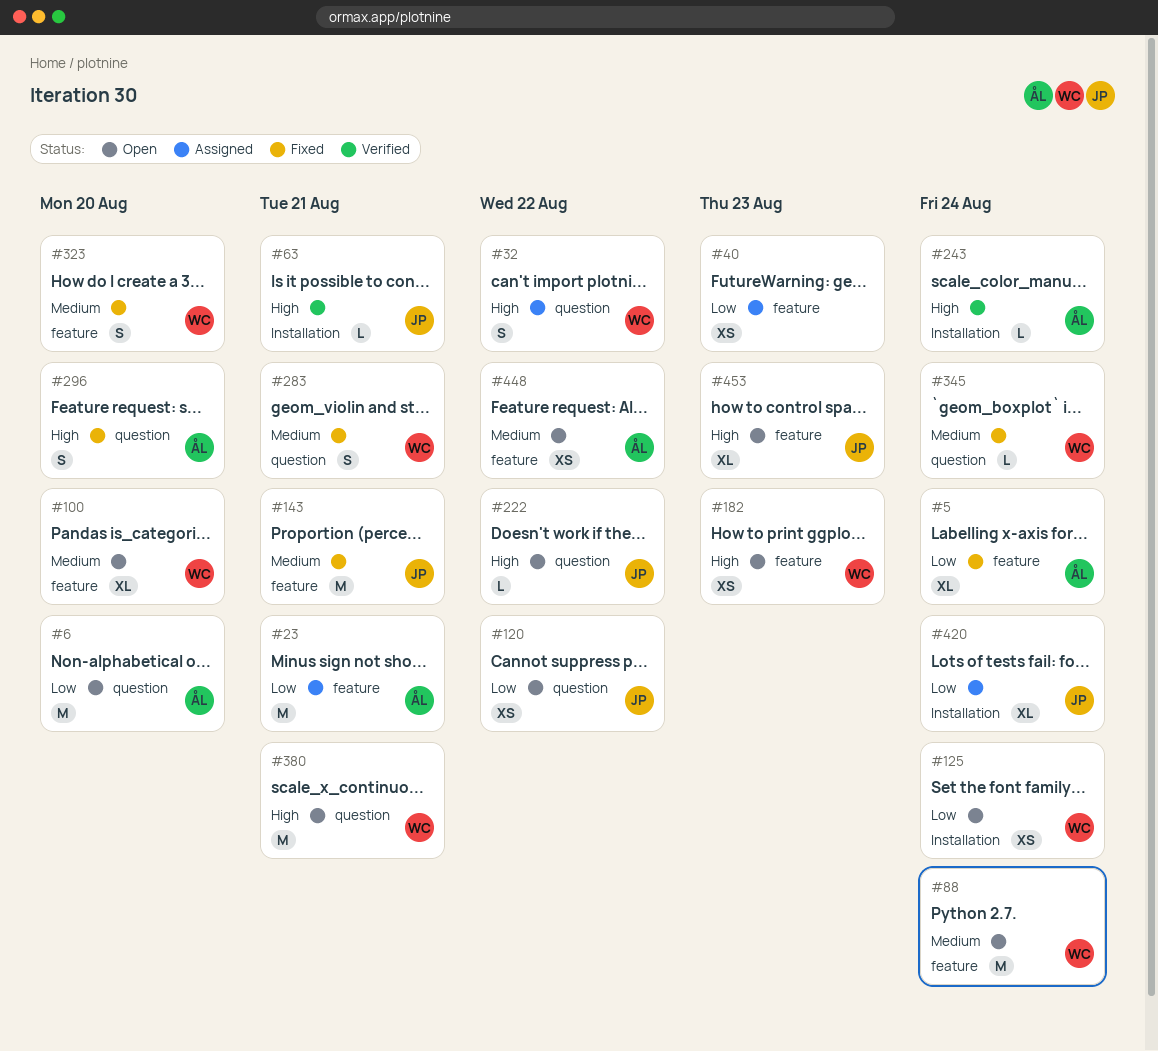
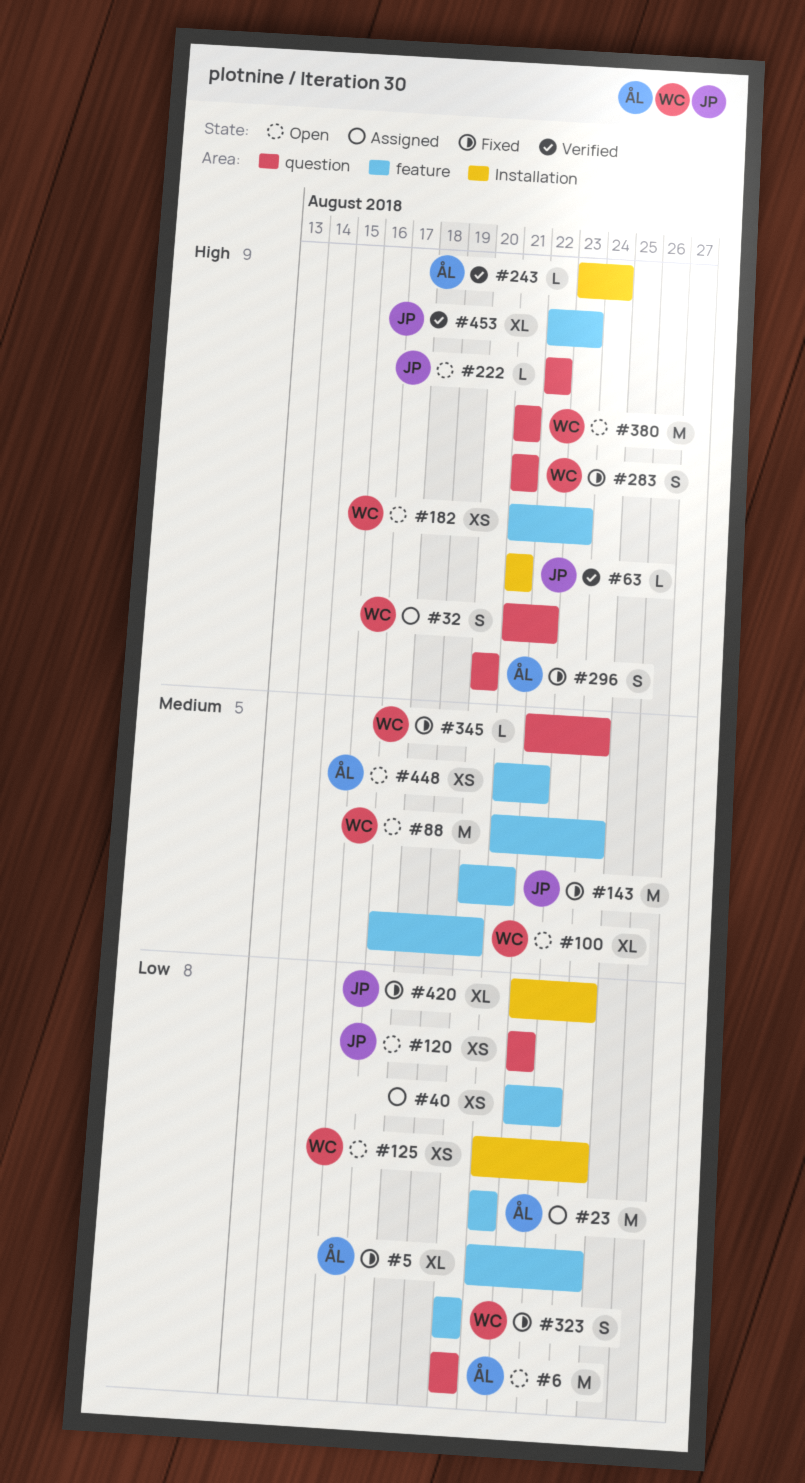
#283, priority: Medium -> High
#323, priority: Medium -> Low
#420, status: Assigned -> Fixed
#453, status: Open -> Verified

